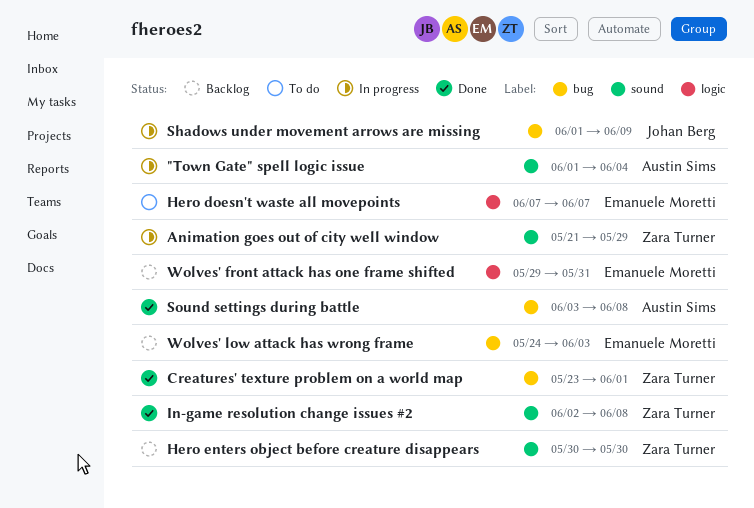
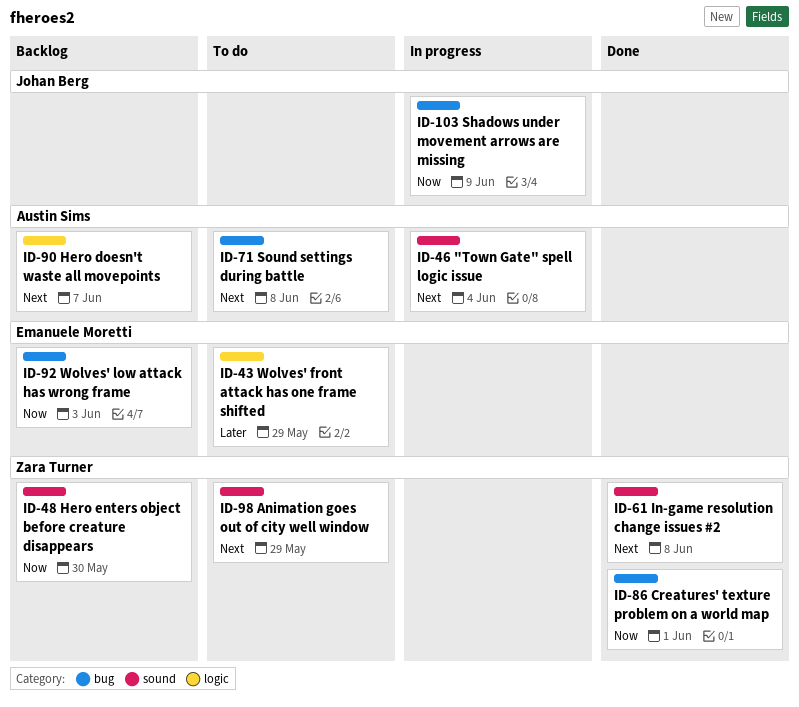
Animation goes out of city well window, status: In progress -> To do
Hero doesn't waste all movepoints, status: To do -> Backlog
Hero doesn't waste all movepoints, owner: Emanuele Moretti -> Austin Sims
Sound settings during battle, status: Done -> To do
Wolves' front attack has one frame shifted, status: Backlog -> To do
Wolves' front attack has one frame shifted, due: May 31 -> May 29

